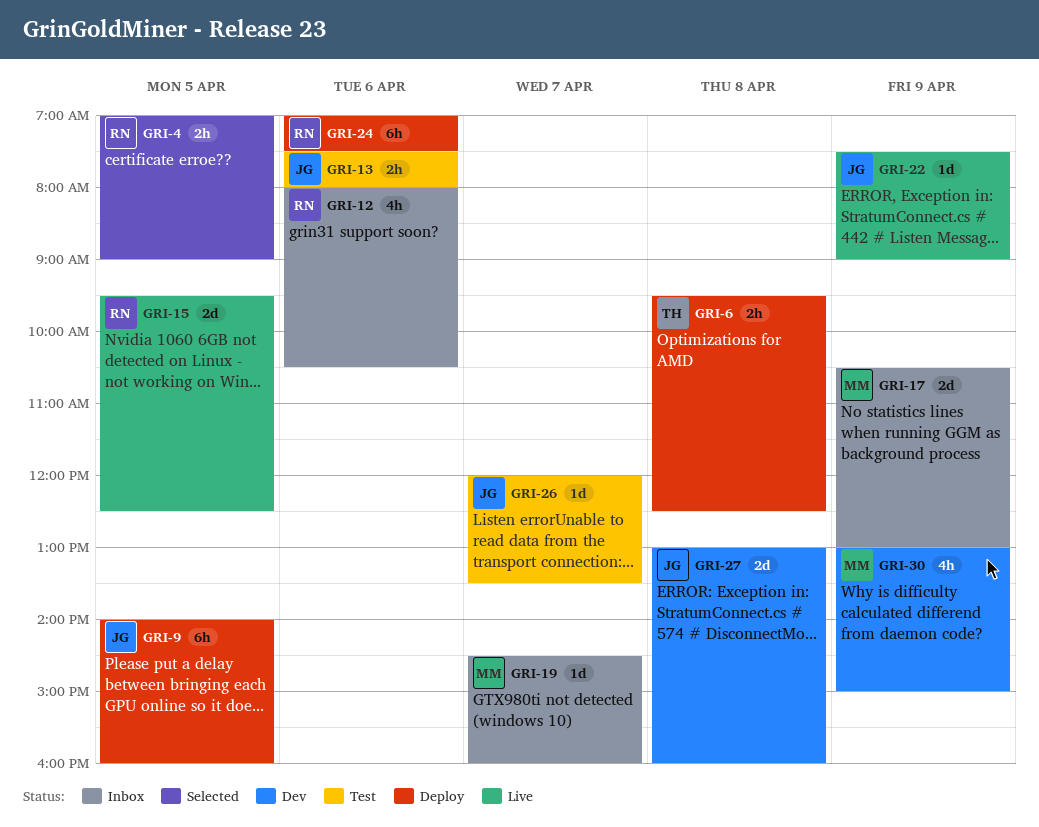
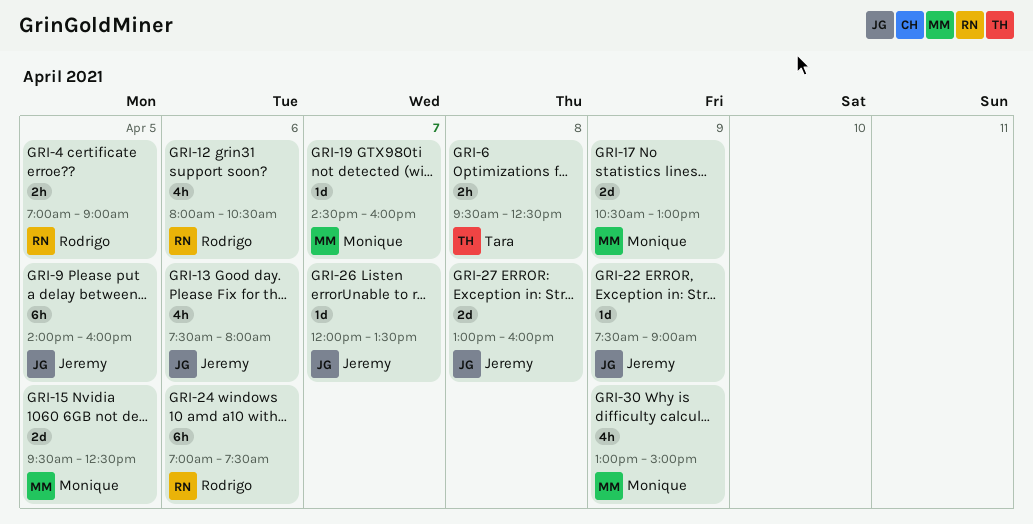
GRI-13, estimate: 2h -> 4h
GRI-15, owner: Rodrigo -> Monique

